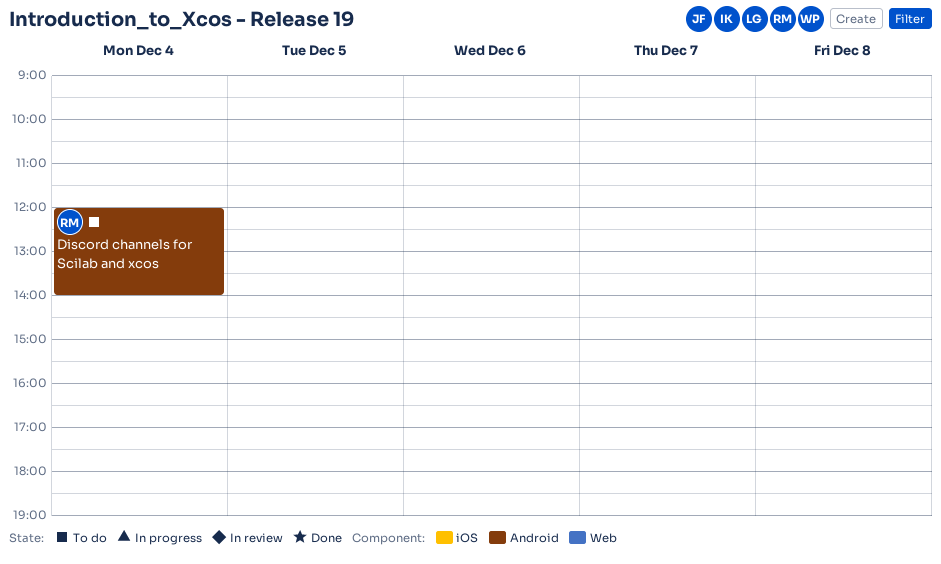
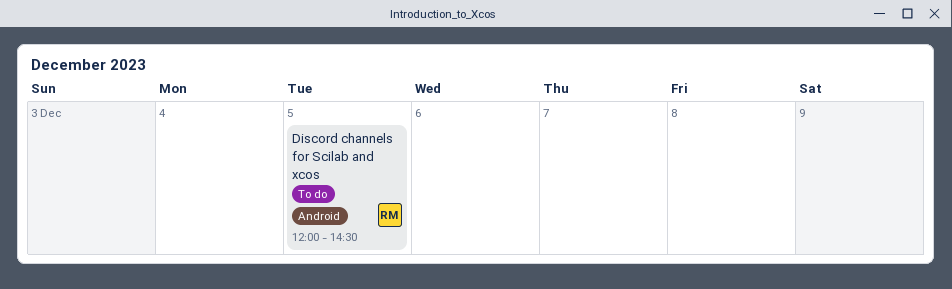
Discord channels for Scilab and xcos, day: Dec 4 -> Dec 5
Discord channels for Scilab and xcos, ends: 14:00 -> 14:30

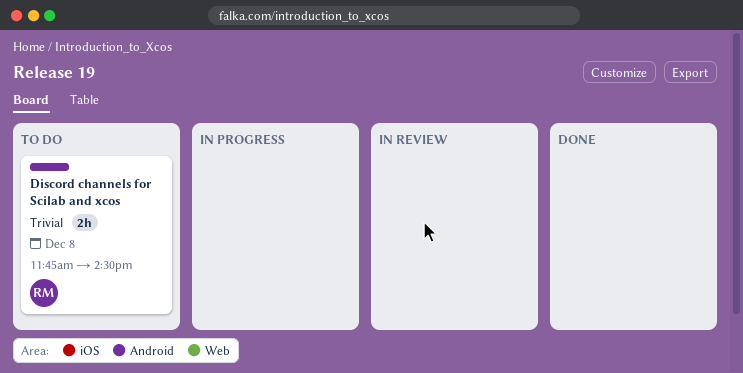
Discord channels for Scilab and xcos, day: Dec 5 -> Dec 8
Discord channels for Scilab and xcos, begins: 12:00 -> 11:45

